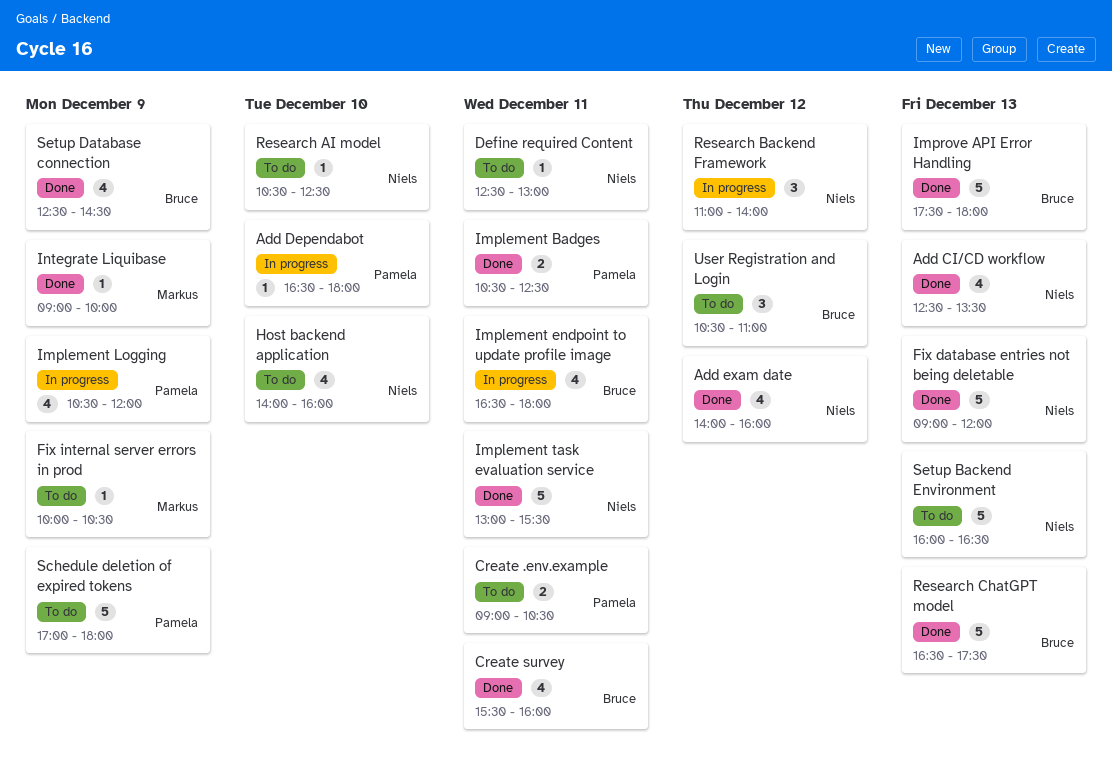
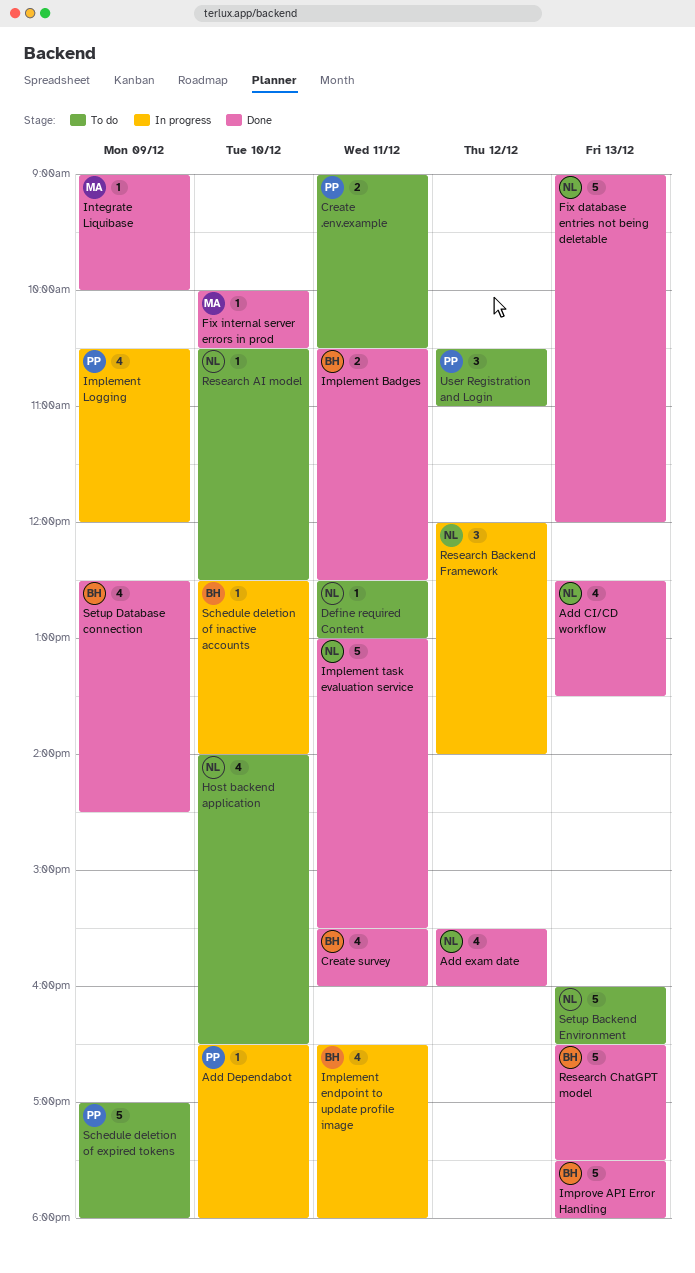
Add exam date, begins: 14:00 -> 15:30
Fix internal server errors in prod, status: To do -> Done
Fix internal server errors in prod, day: Dec 9 -> Dec 10
Host backend application, ends: 16:00 -> 16:30
Implement Badges, owner: Pamela -> Bruce
Research Backend Framework, begins: 11:00 -> 12:00
Schedule deletion of inactive accounts: none -> present
User Registration and Login, owner: Bruce -> Pamela

